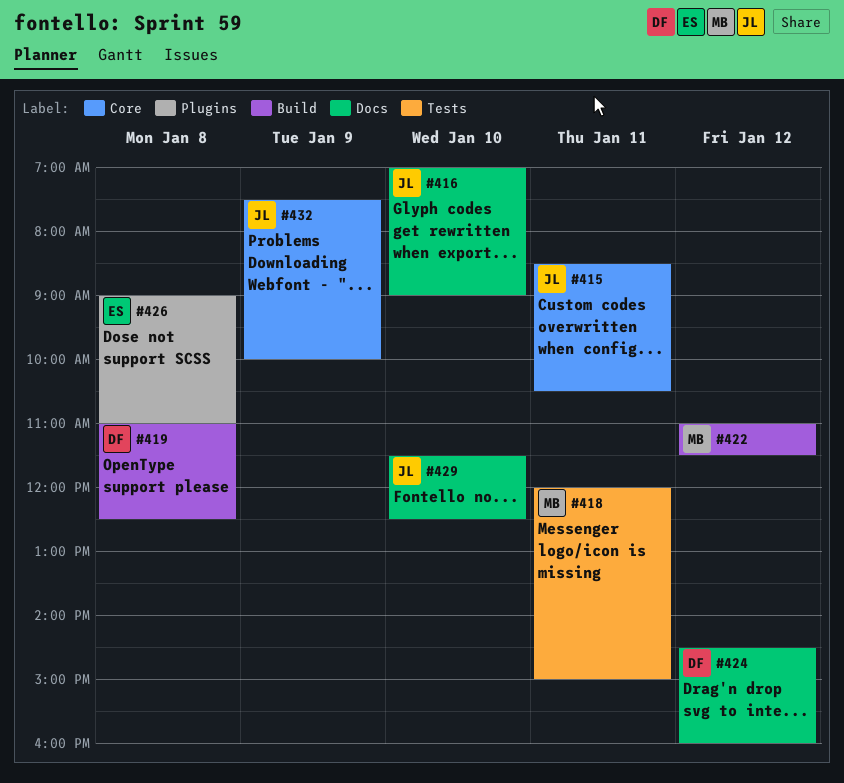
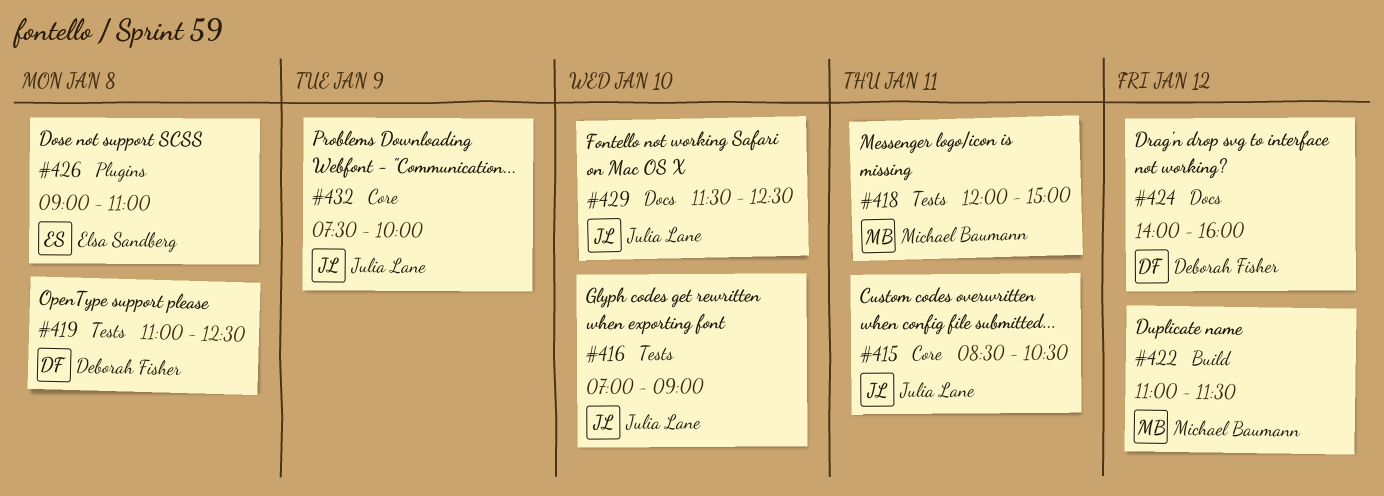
#416, label: Docs -> Tests
#419, label: Build -> Tests
#424, begins: 14:30 -> 14:00

